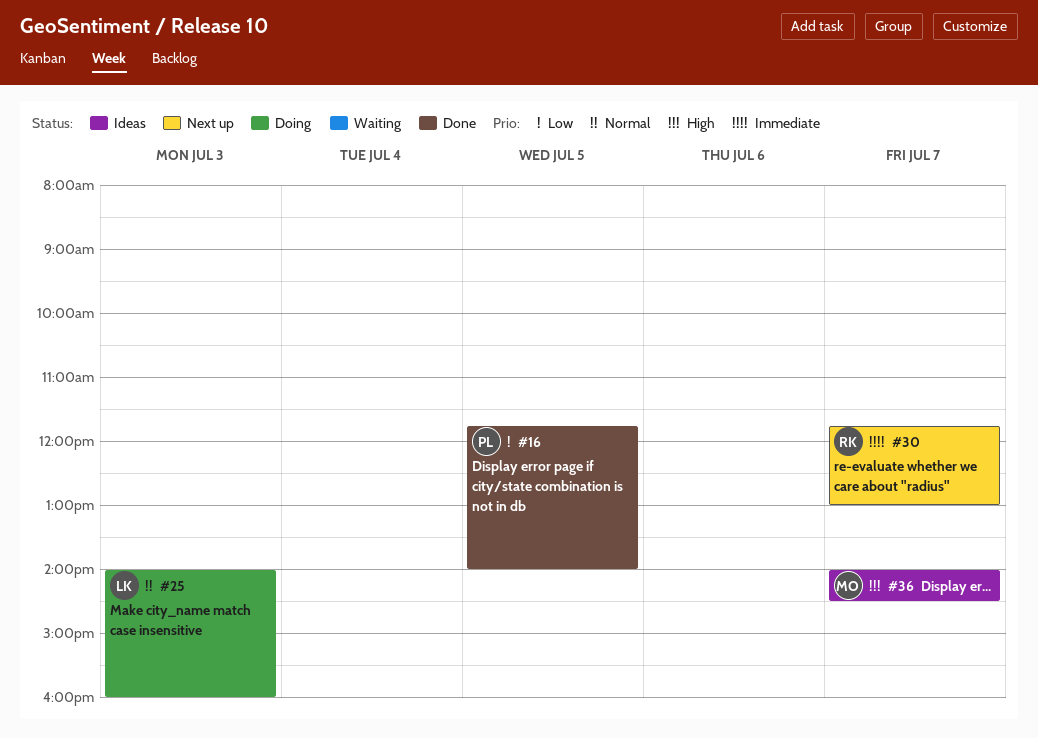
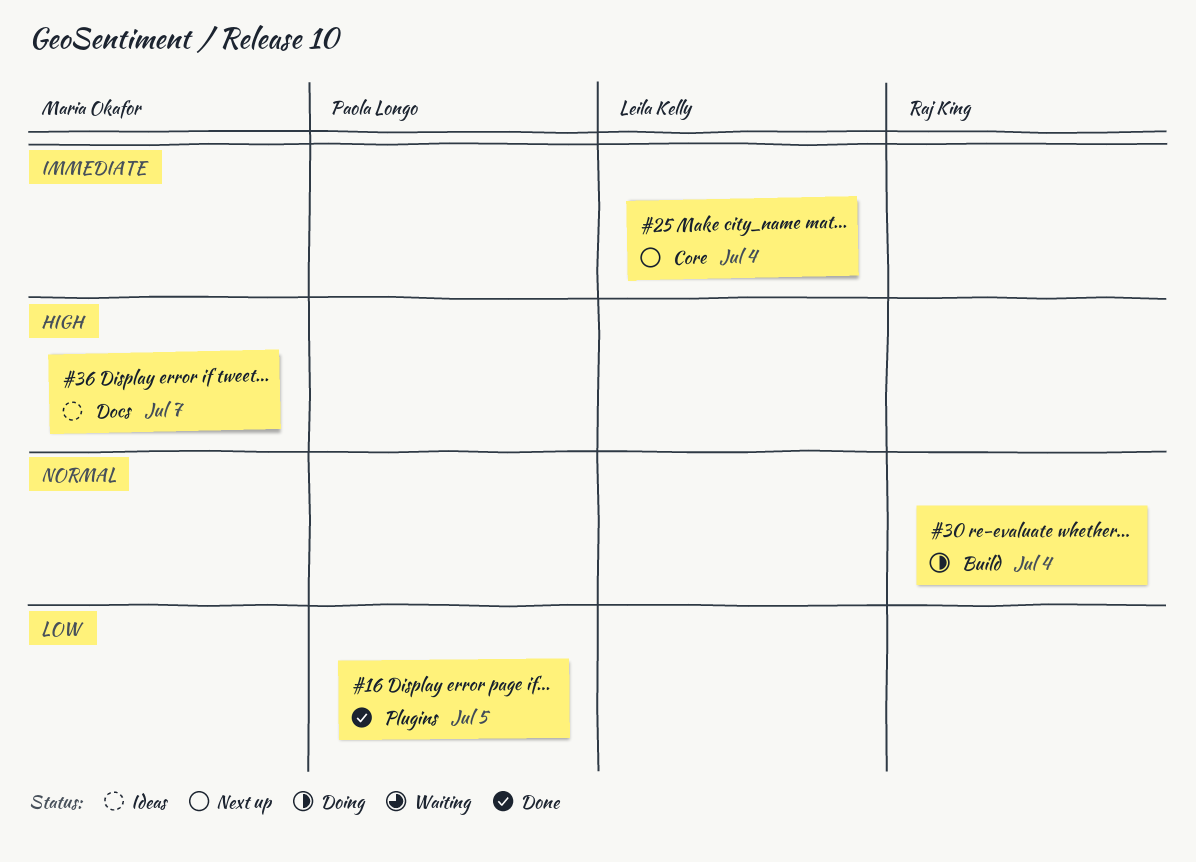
#25, status: Doing -> Next up
#25, priority: Normal -> Immediate
#25, day: Jul 3 -> Jul 4
#30, status: Next up -> Doing
#30, priority: Immediate -> Normal
#30, day: Jul 7 -> Jul 4

